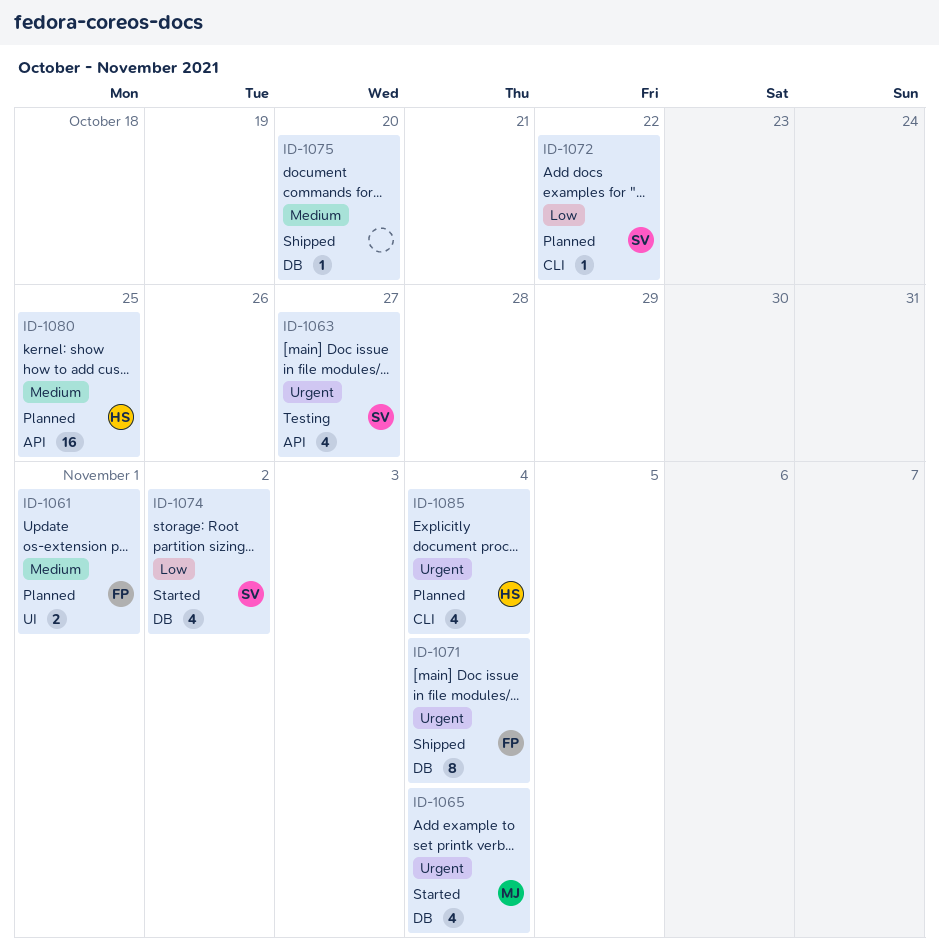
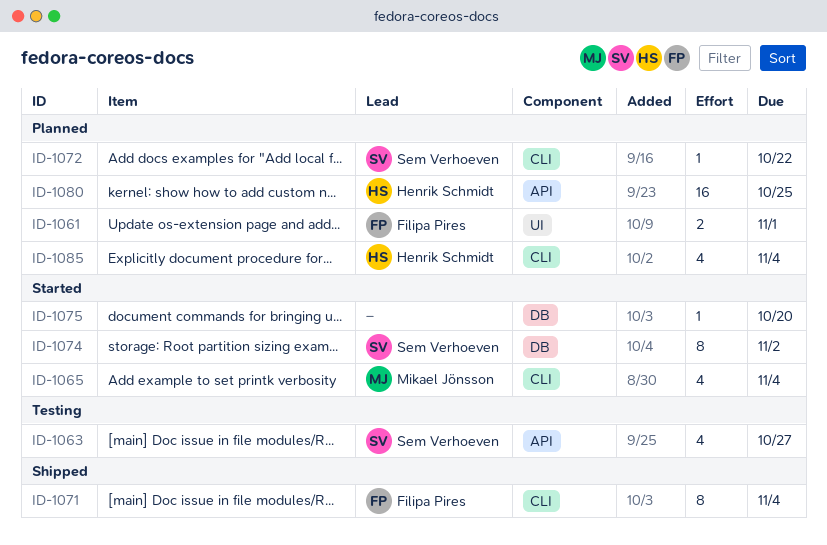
ID-1065, label: DB -> CLI
ID-1071, label: DB -> CLI
ID-1074, estimate: 4 -> 8
ID-1075, status: Shipped -> Started

